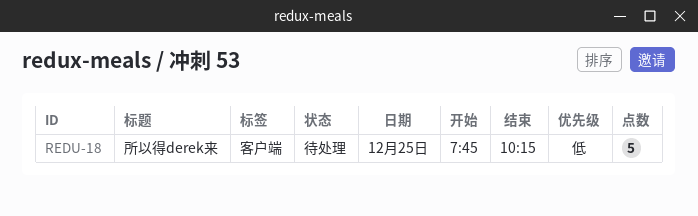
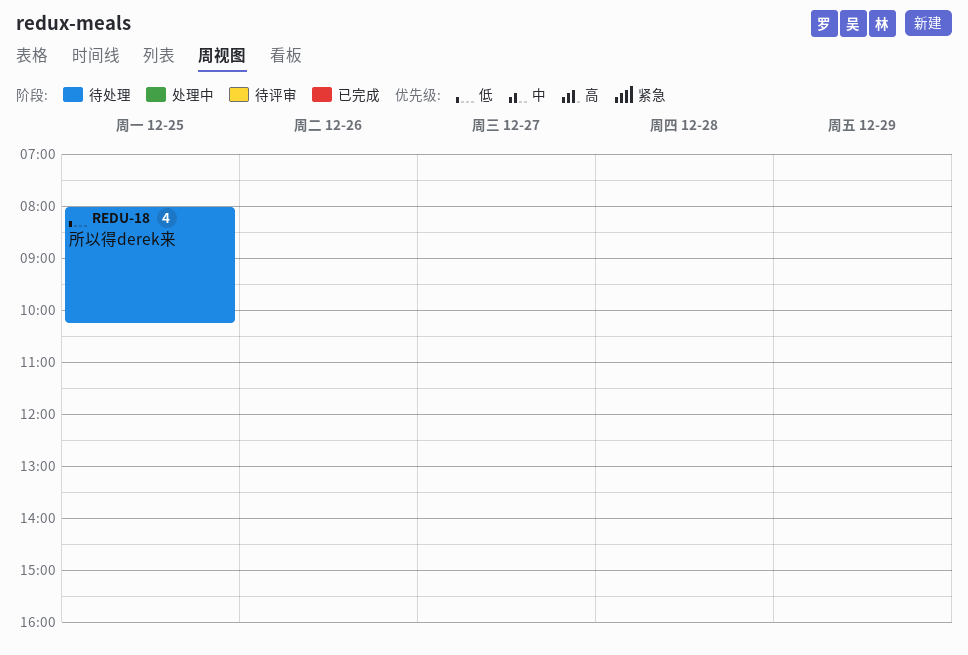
REDU-18, estimate: 5 -> 4
REDU-18, begins: 07:45 -> 08:00

